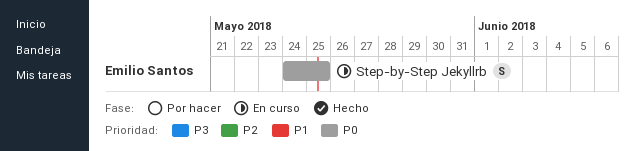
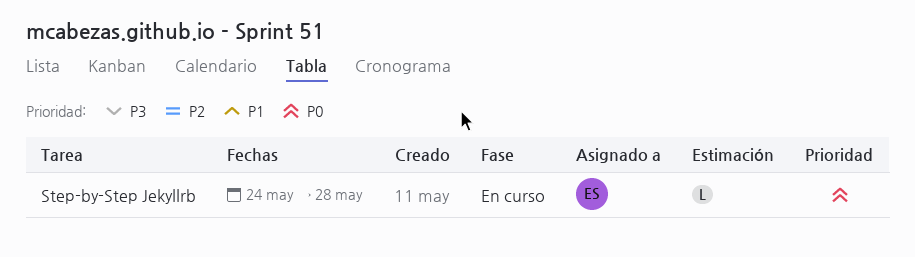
Step-by-Step Jekyllrb, estimate: S -> L
Step-by-Step Jekyllrb, due: May 25 -> May 28

